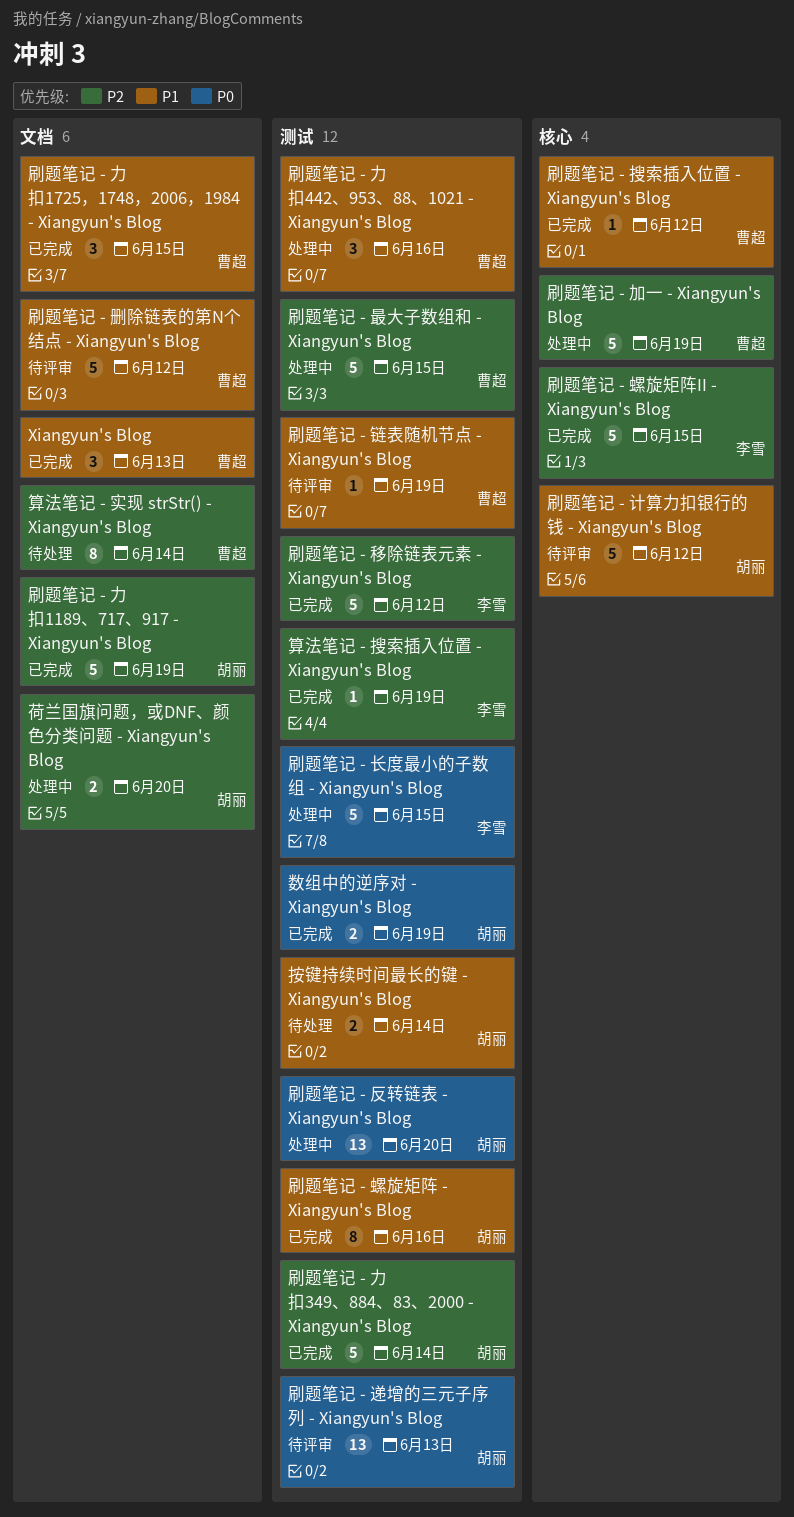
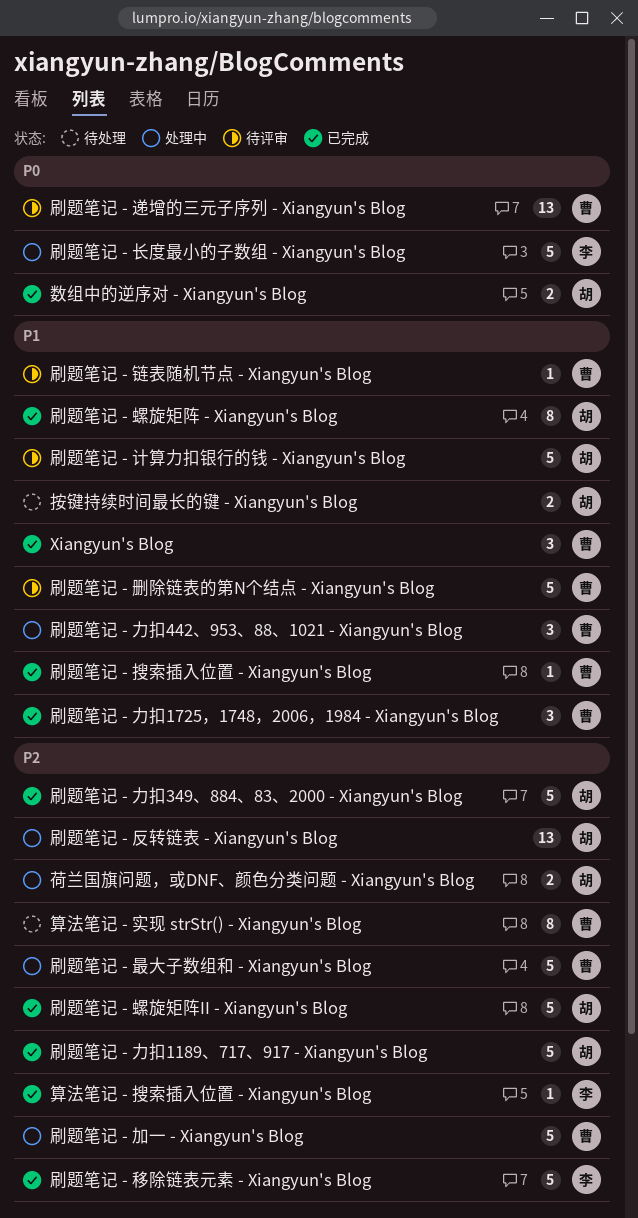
刷题笔记 - 反转链表 - Xiangyun's Blog, priority: P0 -> P2
刷题笔记 - 螺旋矩阵II - Xiangyun's Blog, owner: 李雪 -> 胡丽
刷题笔记 - 递增的三元子序列 - Xiangyun's Blog, owner: 胡丽 -> 曹超

